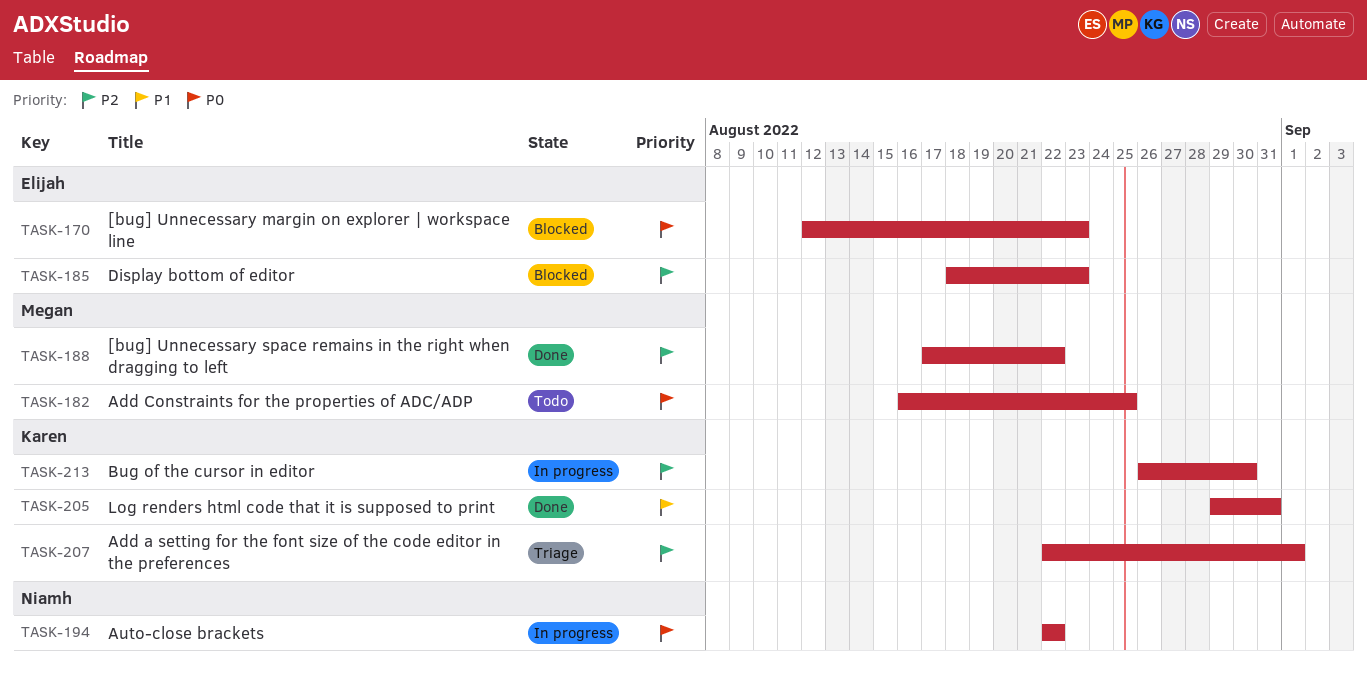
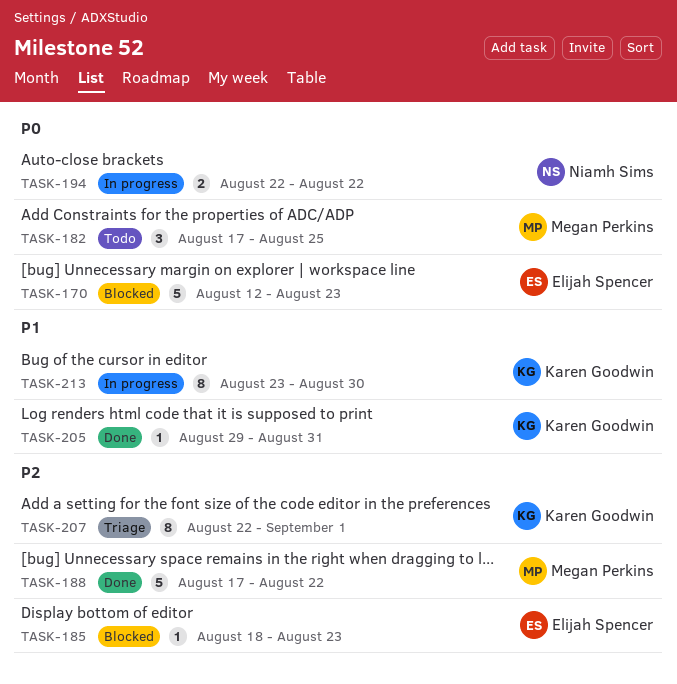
TASK-182, start: Aug 16 -> Aug 17
TASK-213, priority: P2 -> P1
TASK-213, start: Aug 26 -> Aug 23

